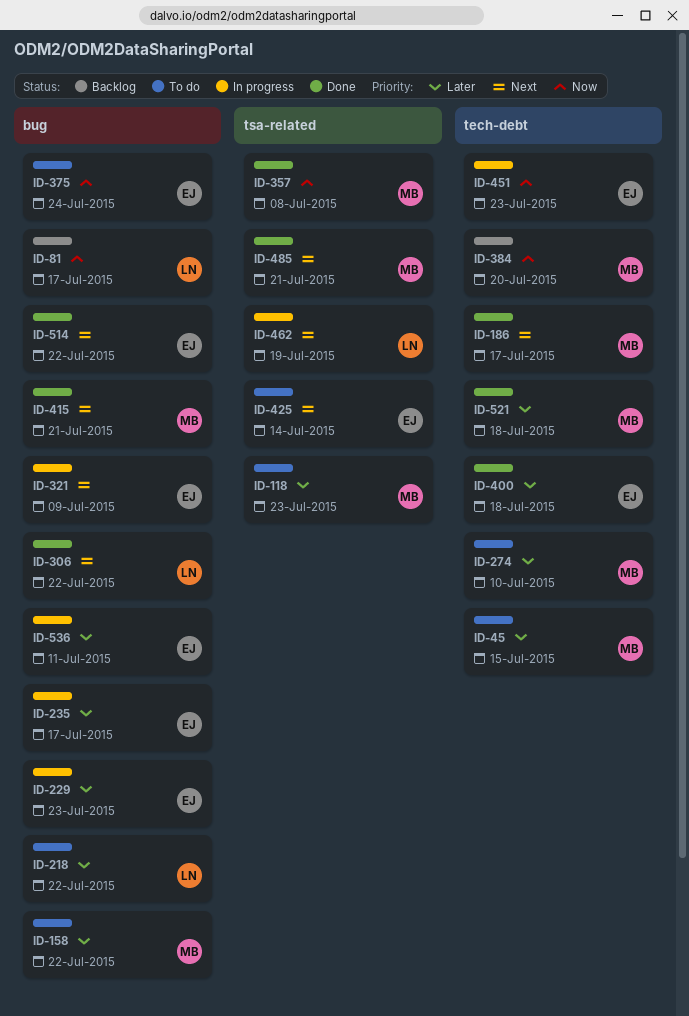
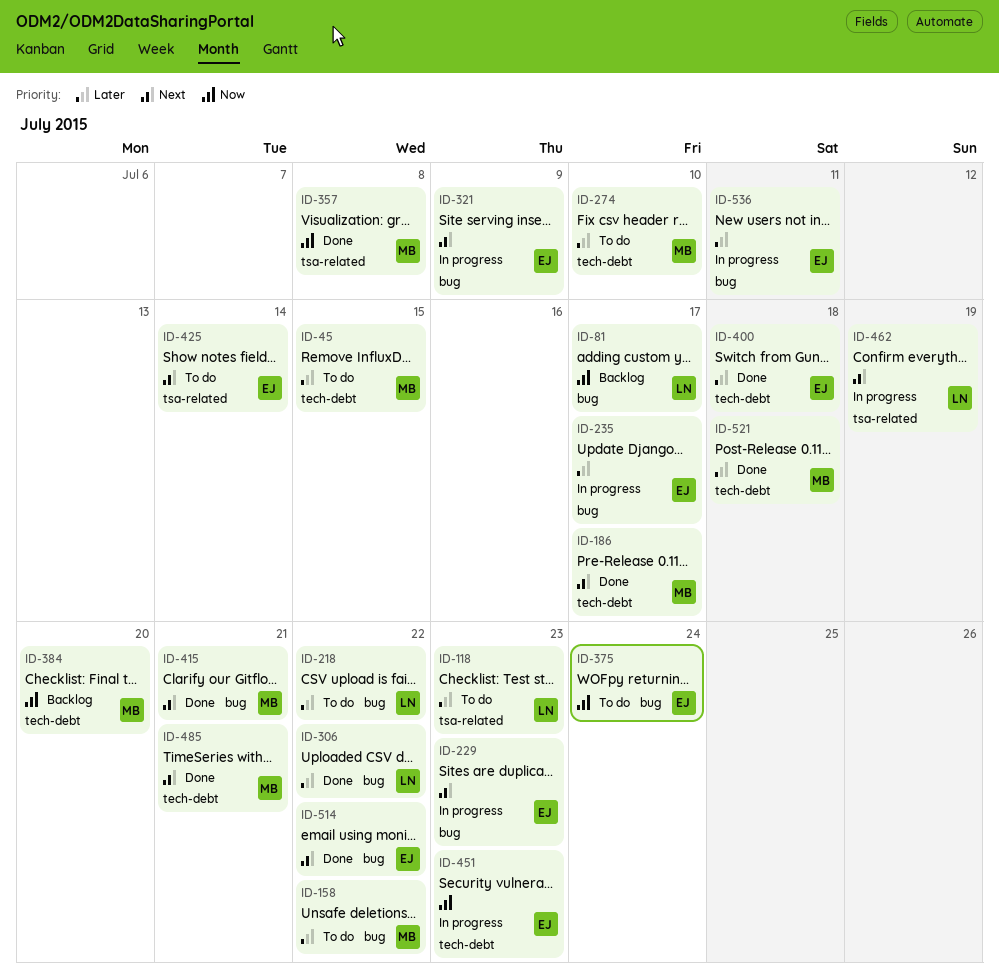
ID-118, owner: MB -> LN
ID-229, priority: Later -> Next
ID-306, priority: Next -> Later
ID-485, label: tsa-related -> tech-debt

